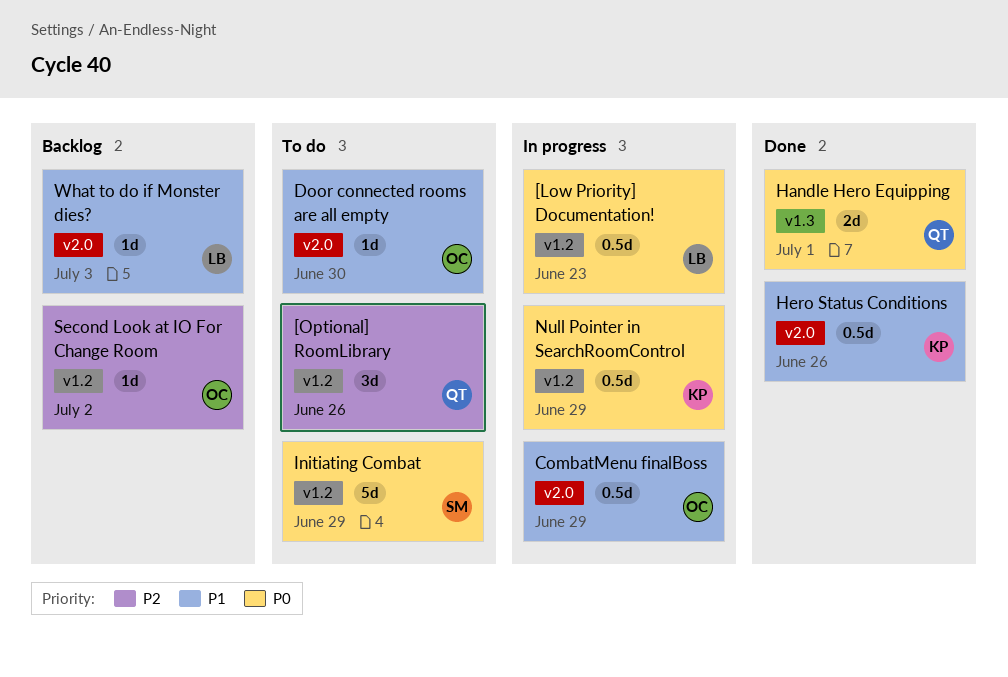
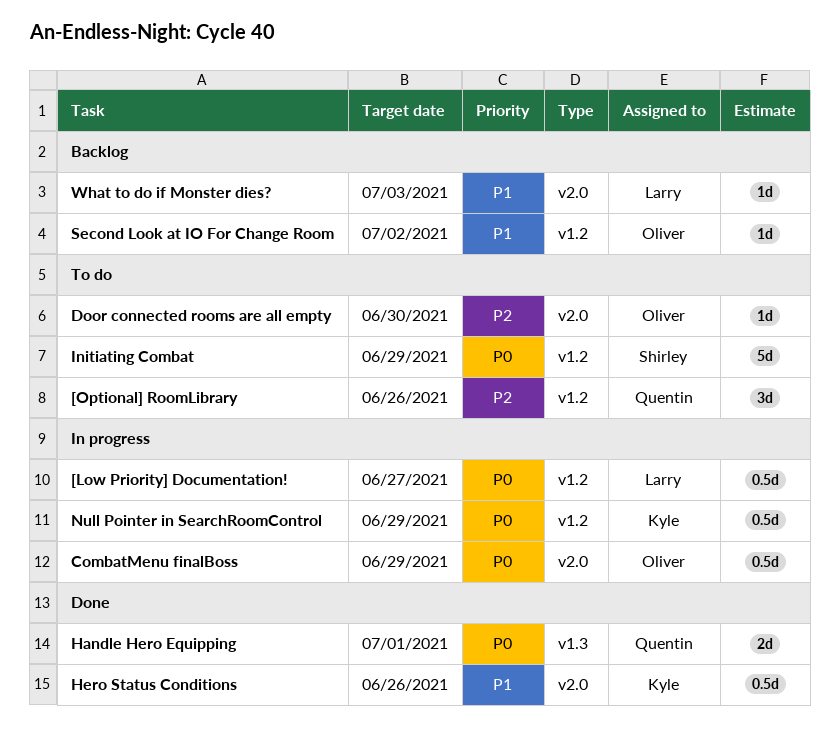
[Low Priority] Documentation!, due: Jun 23 -> Jun 27
CombatMenu finalBoss, priority: P1 -> P0
Door connected rooms are all empty, priority: P1 -> P2
Second Look at IO For Change Room, priority: P2 -> P1

